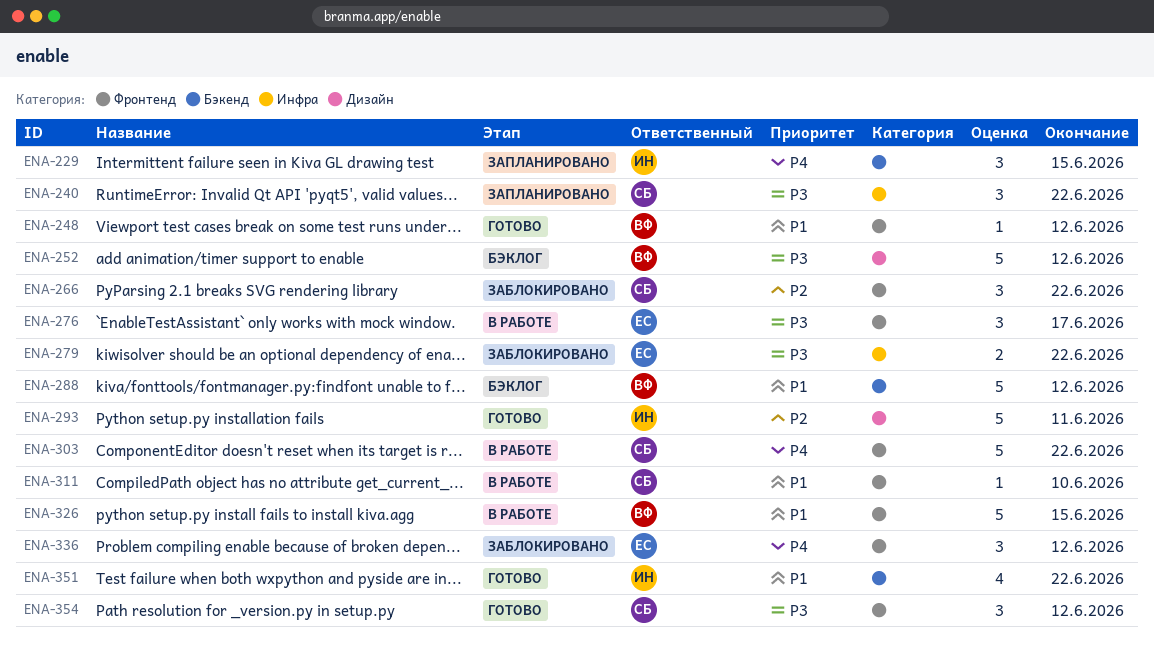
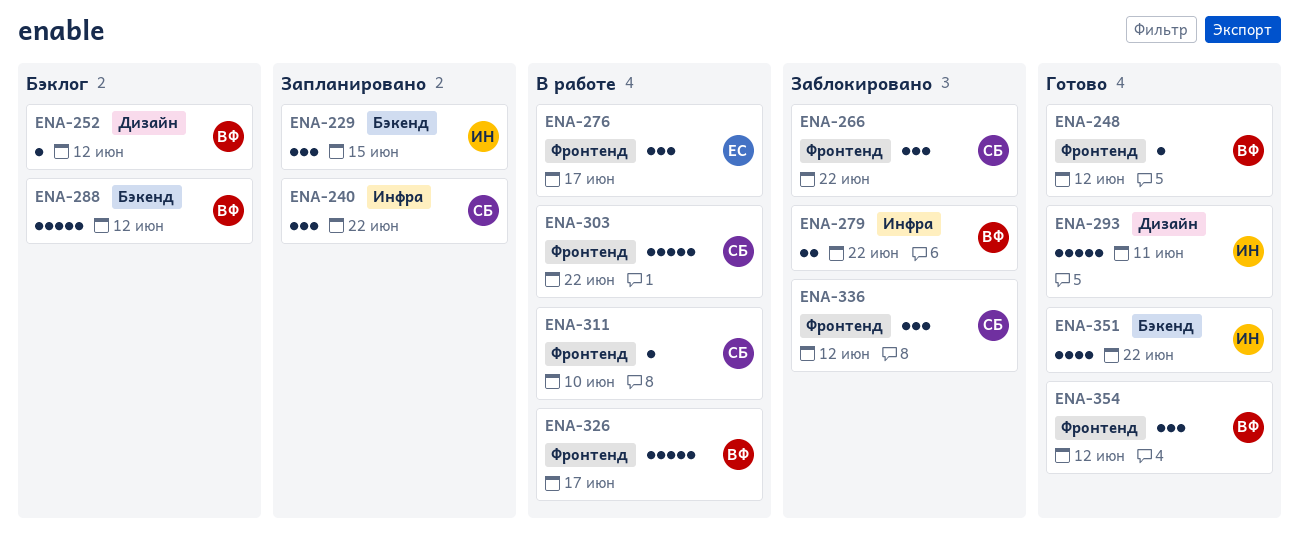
ENA-252, estimate: 5 -> 1
ENA-279, owner: ЕС -> ВФ
ENA-326, due: Jun 15 -> Jun 17
ENA-336, owner: ЕС -> СБ
ENA-354, owner: СБ -> ВФ

